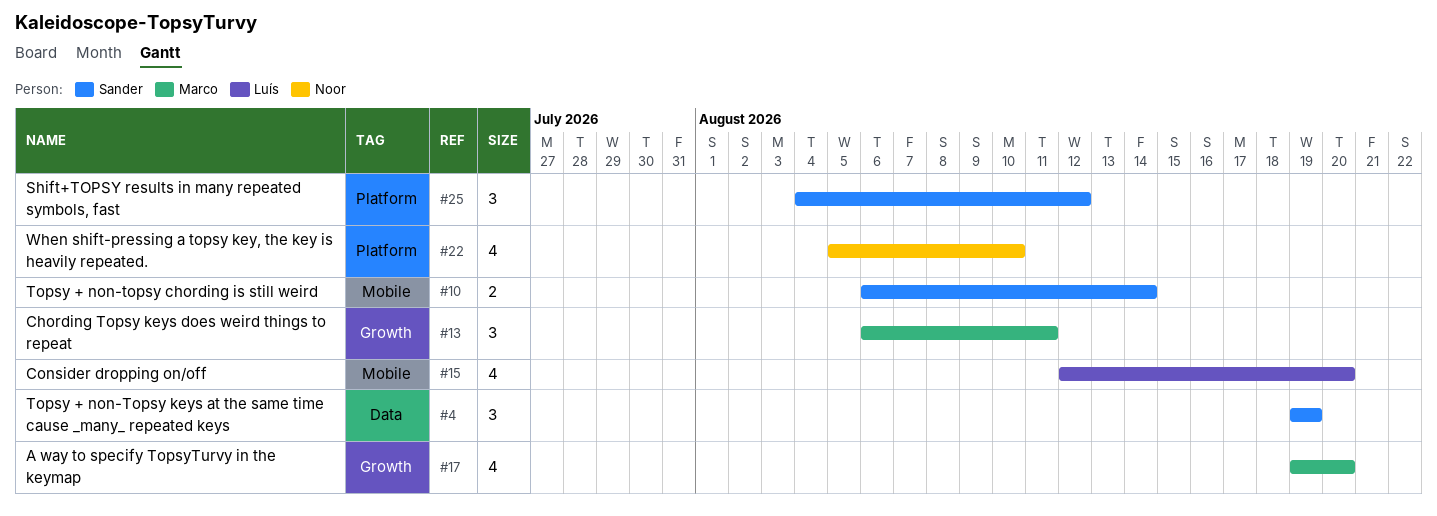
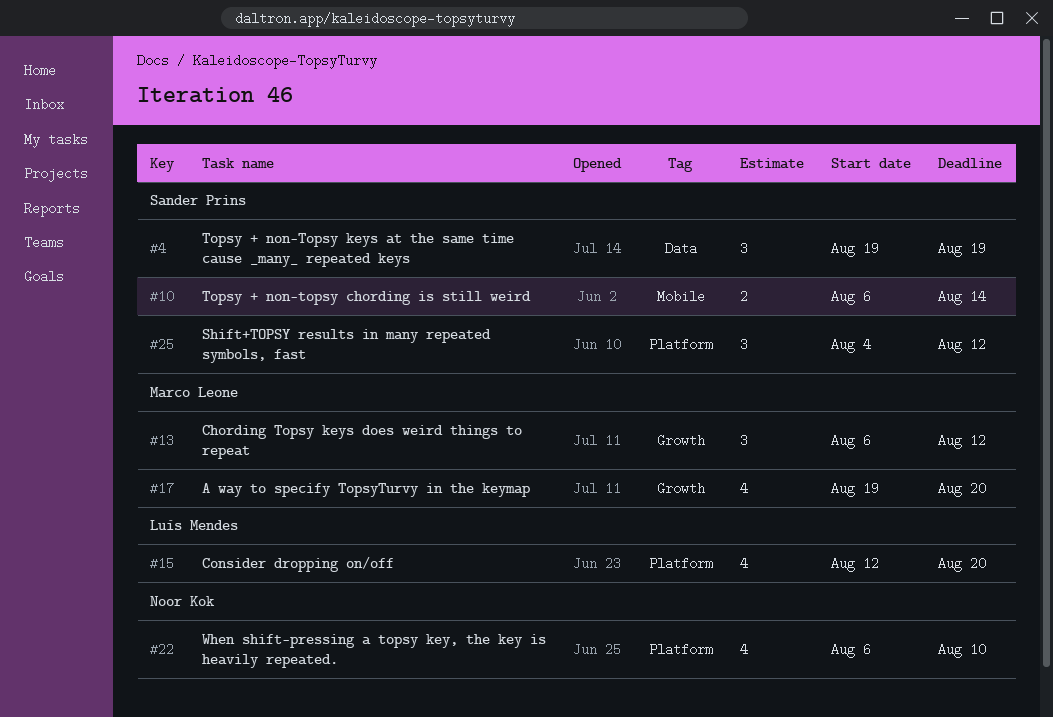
#13, due: Aug 11 -> Aug 12
#15, label: Mobile -> Platform
#22, start: Aug 5 -> Aug 6

